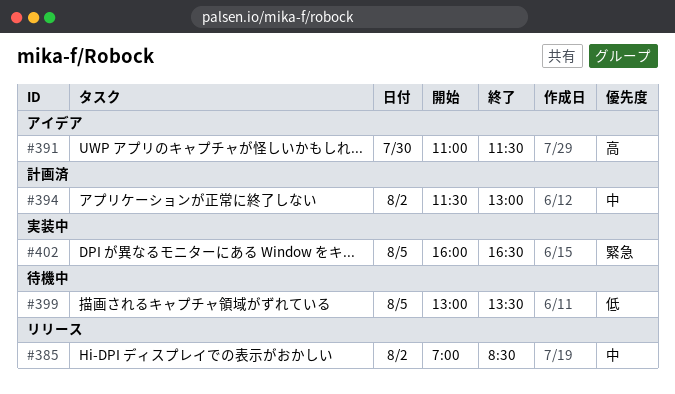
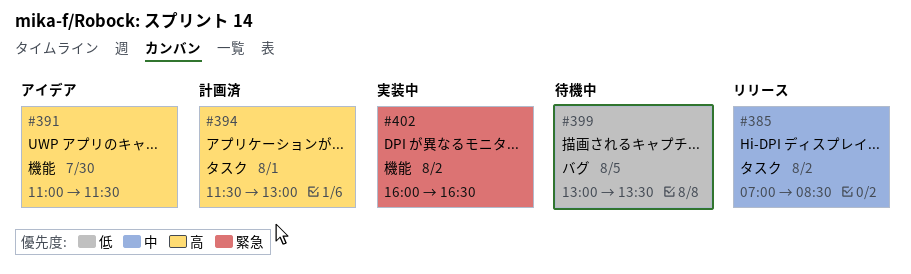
#394, priority: 中 -> 高
#394, day: Aug 2 -> Aug 1
#402, day: Aug 5 -> Aug 2

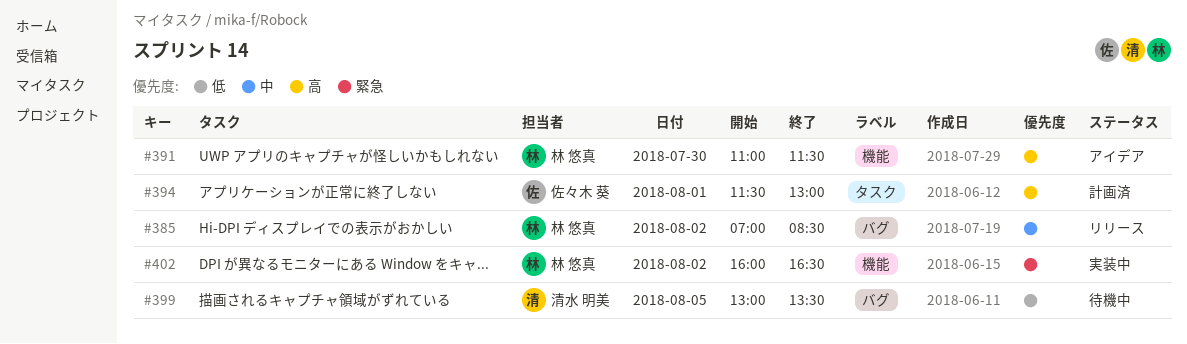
#385, label: タスク -> バグ

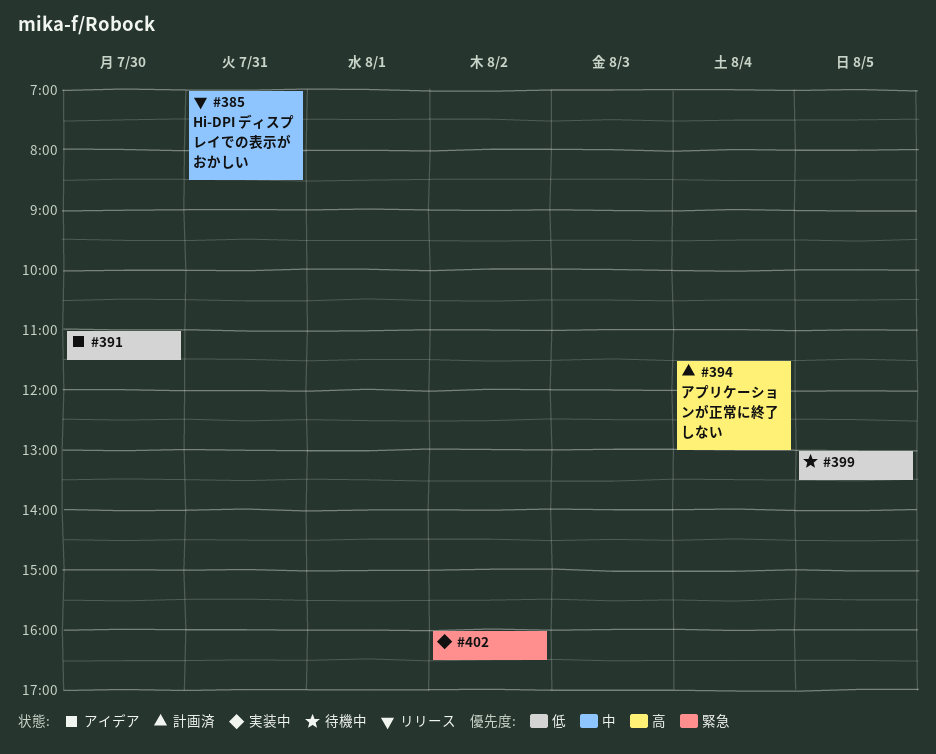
#385, day: Aug 2 -> Jul 31
#391, priority: 高 -> 低
#394, day: Aug 1 -> Aug 4

